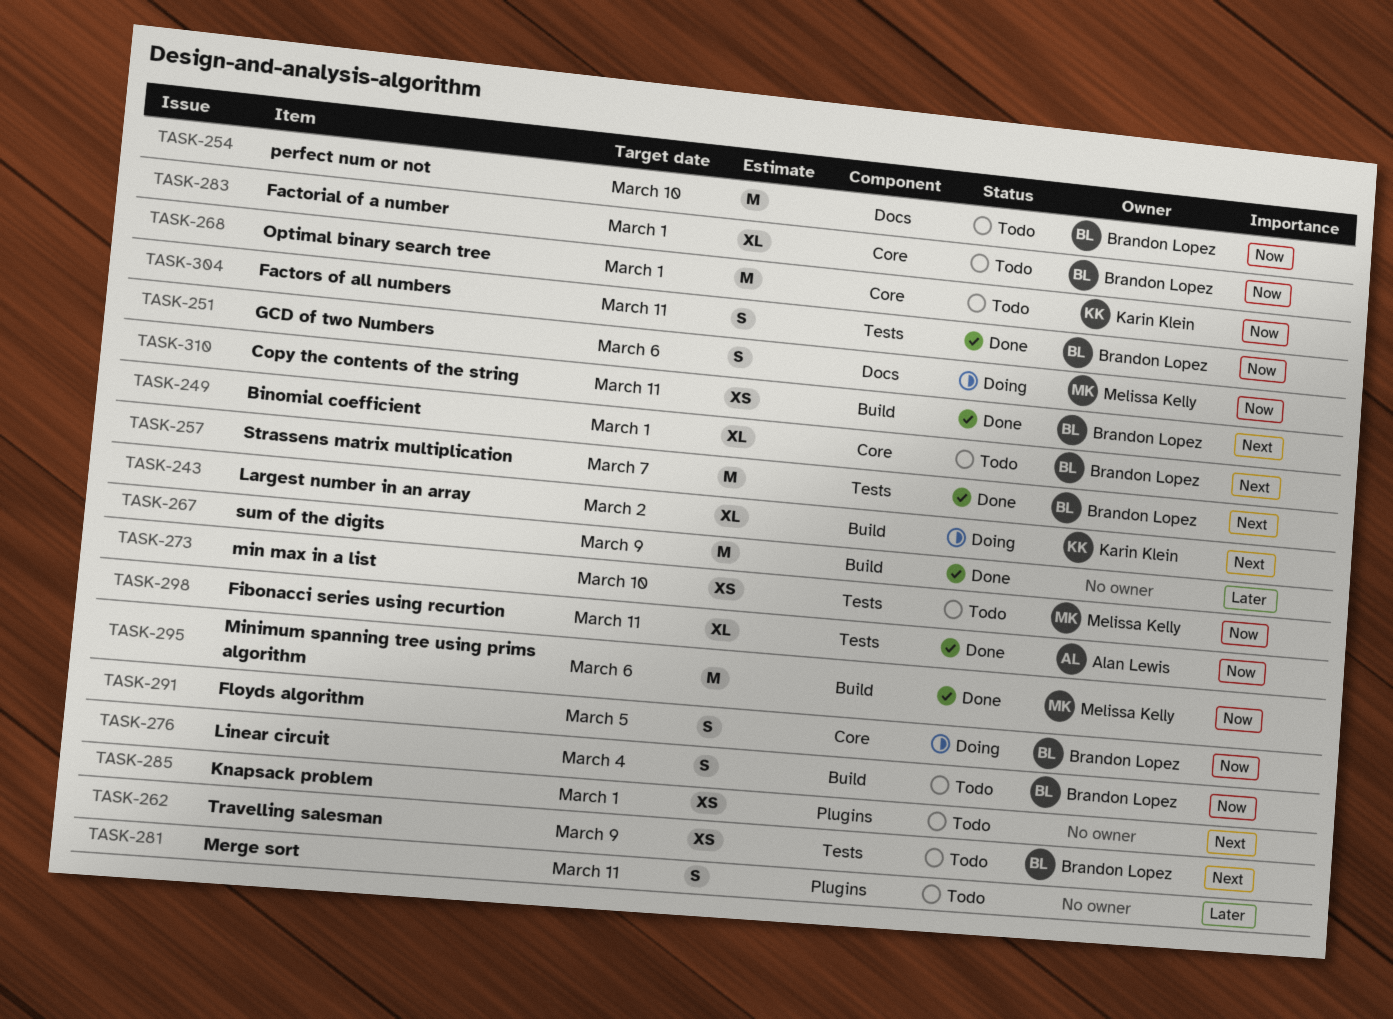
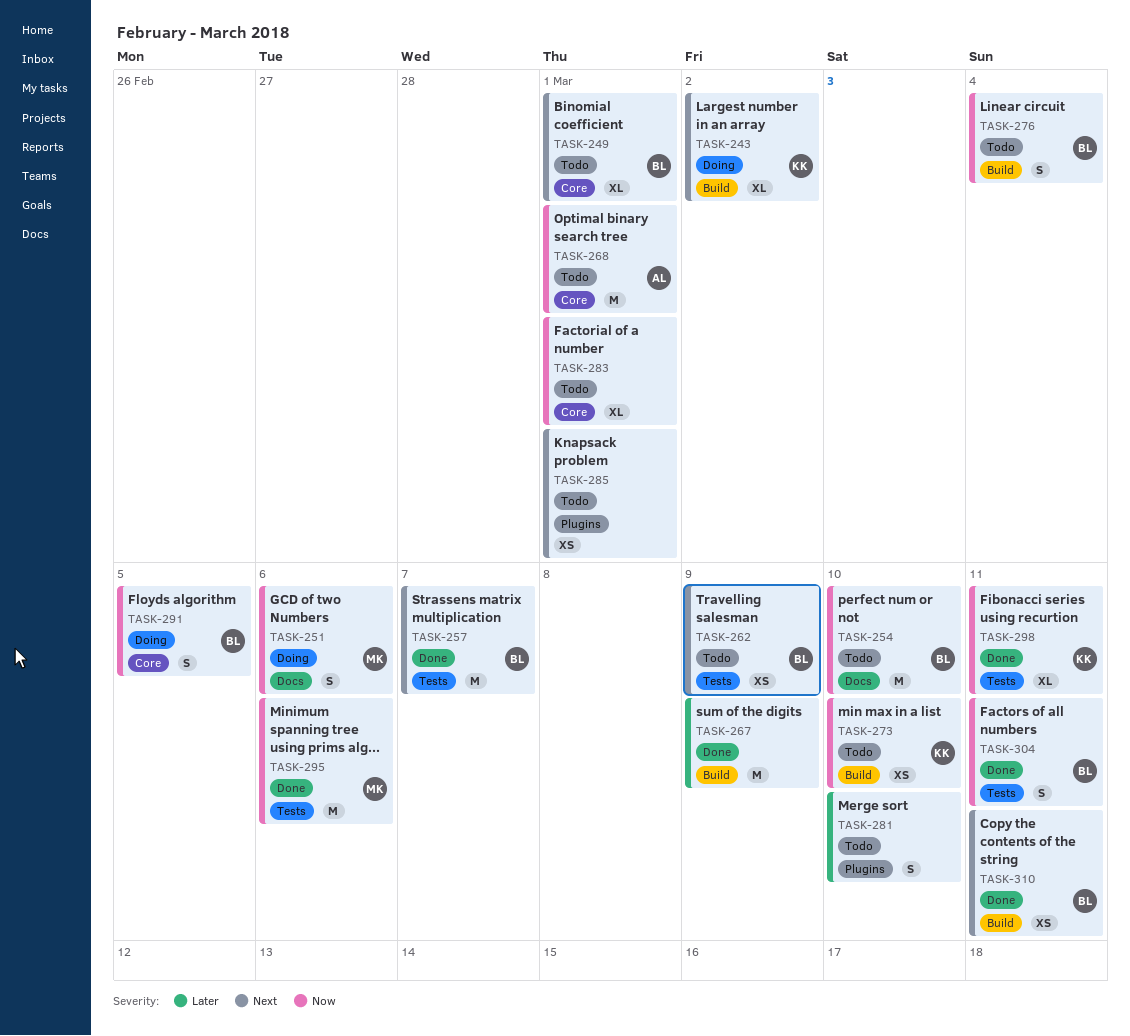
TASK-268, owner: Karin Klein -> Alan Lewis
TASK-273, owner: Melissa Kelly -> Karin Klein
TASK-273, label: Tests -> Build
TASK-281, due: Mar 11 -> Mar 10
TASK-283, owner: Brandon Lopez -> none
TASK-295, label: Build -> Tests
TASK-298, owner: Alan Lewis -> Karin Klein

